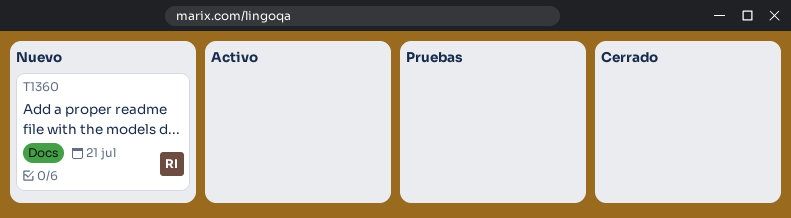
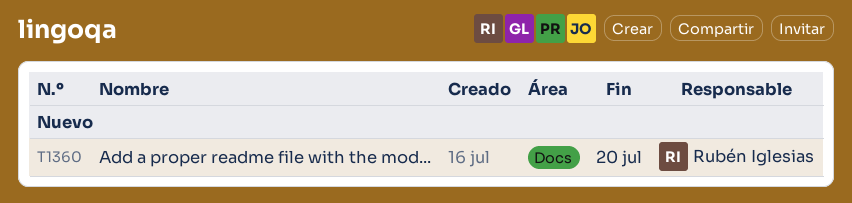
T1360, due: Jul 21 -> Jul 20

